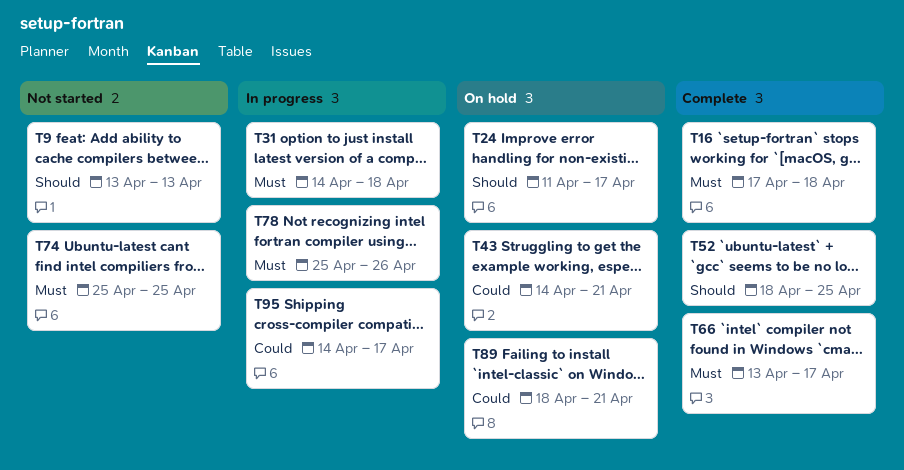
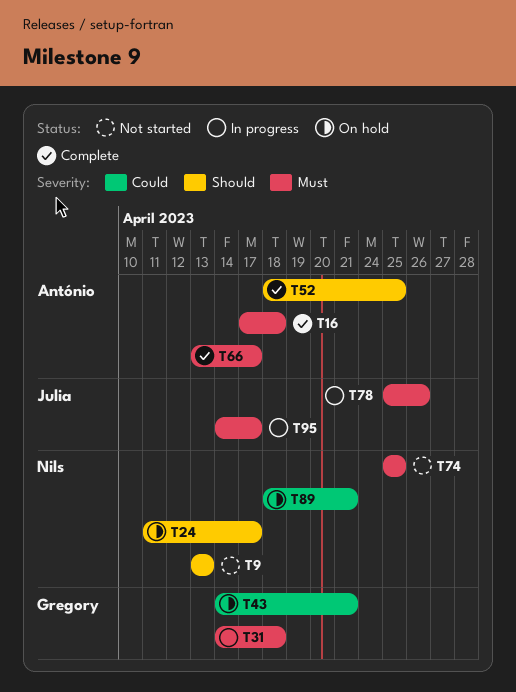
T95, priority: Could -> Must

